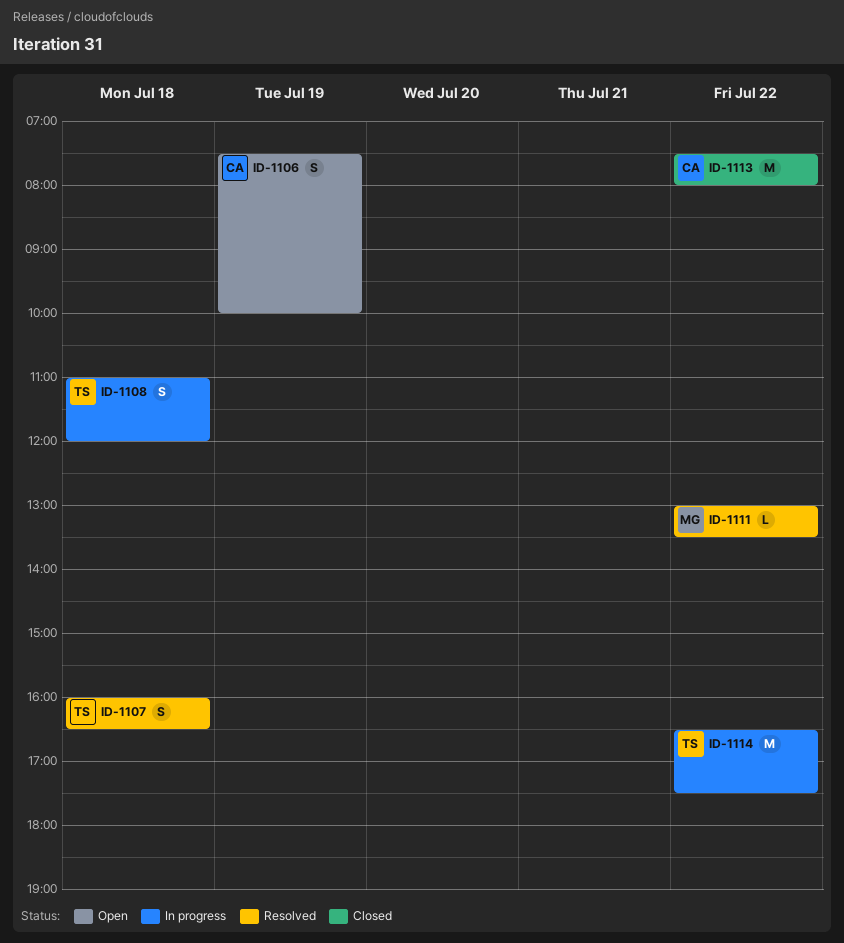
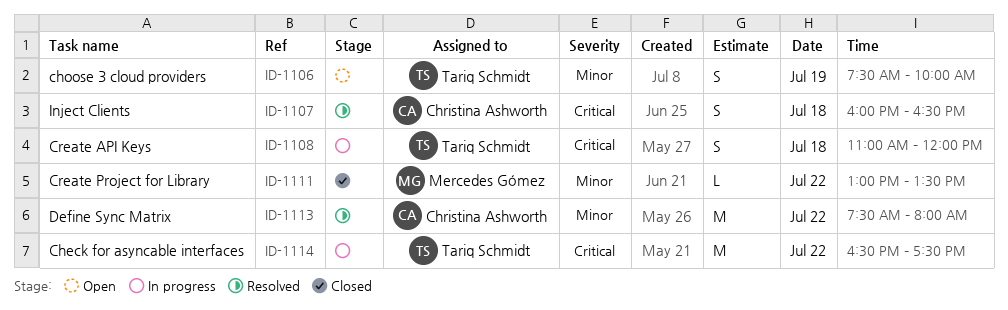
ID-1106, owner: Christina Ashworth -> Tariq Schmidt
ID-1107, owner: Tariq Schmidt -> Christina Ashworth
ID-1111, status: Resolved -> Closed
ID-1113, status: Closed -> Resolved

